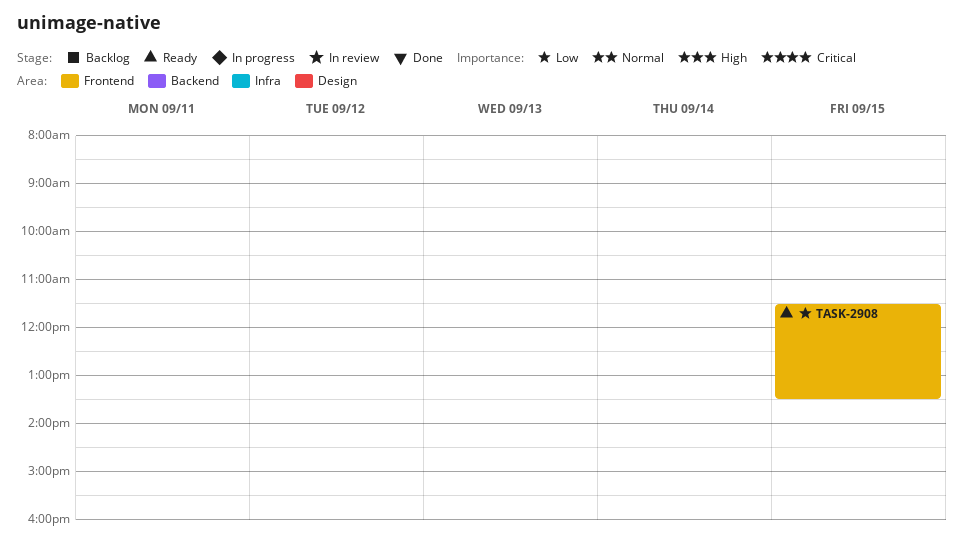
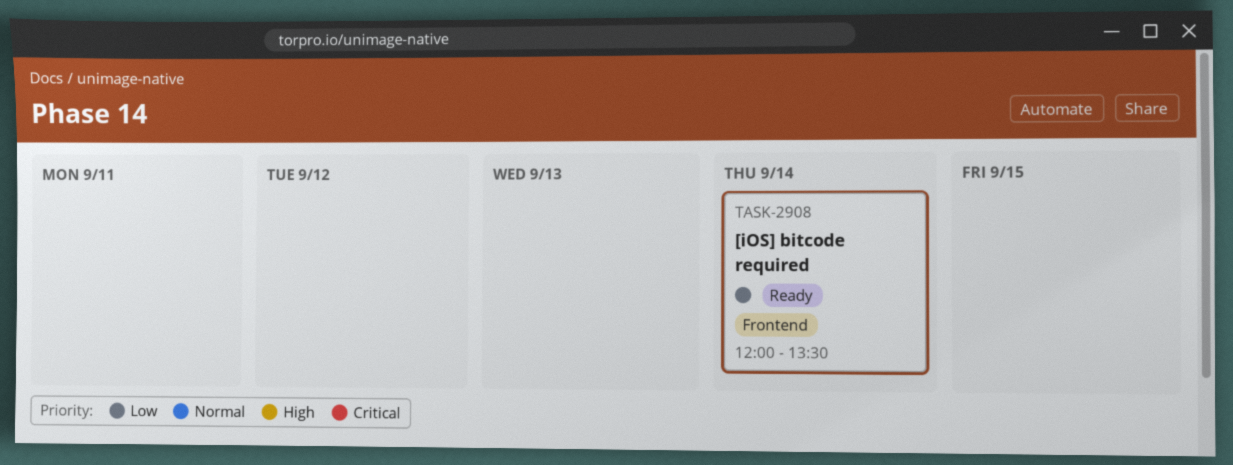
TASK-2908, day: Sep 15 -> Sep 14
TASK-2908, begins: 11:30 -> 12:00

